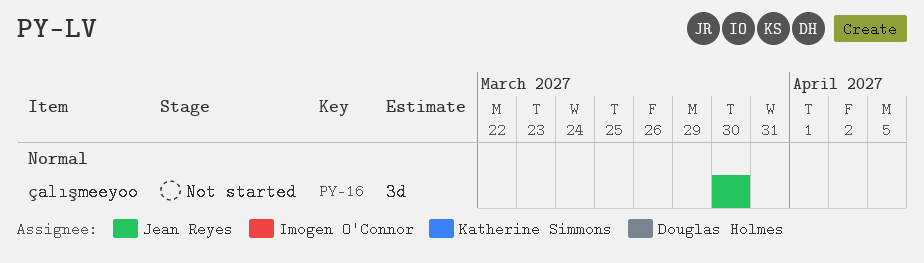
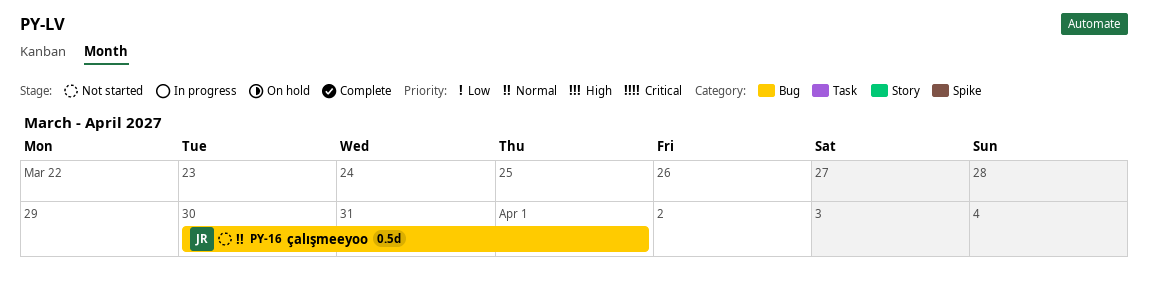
PY-16, estimate: 3d -> 0.5d
PY-16, due: Mar 30 -> Apr 1

